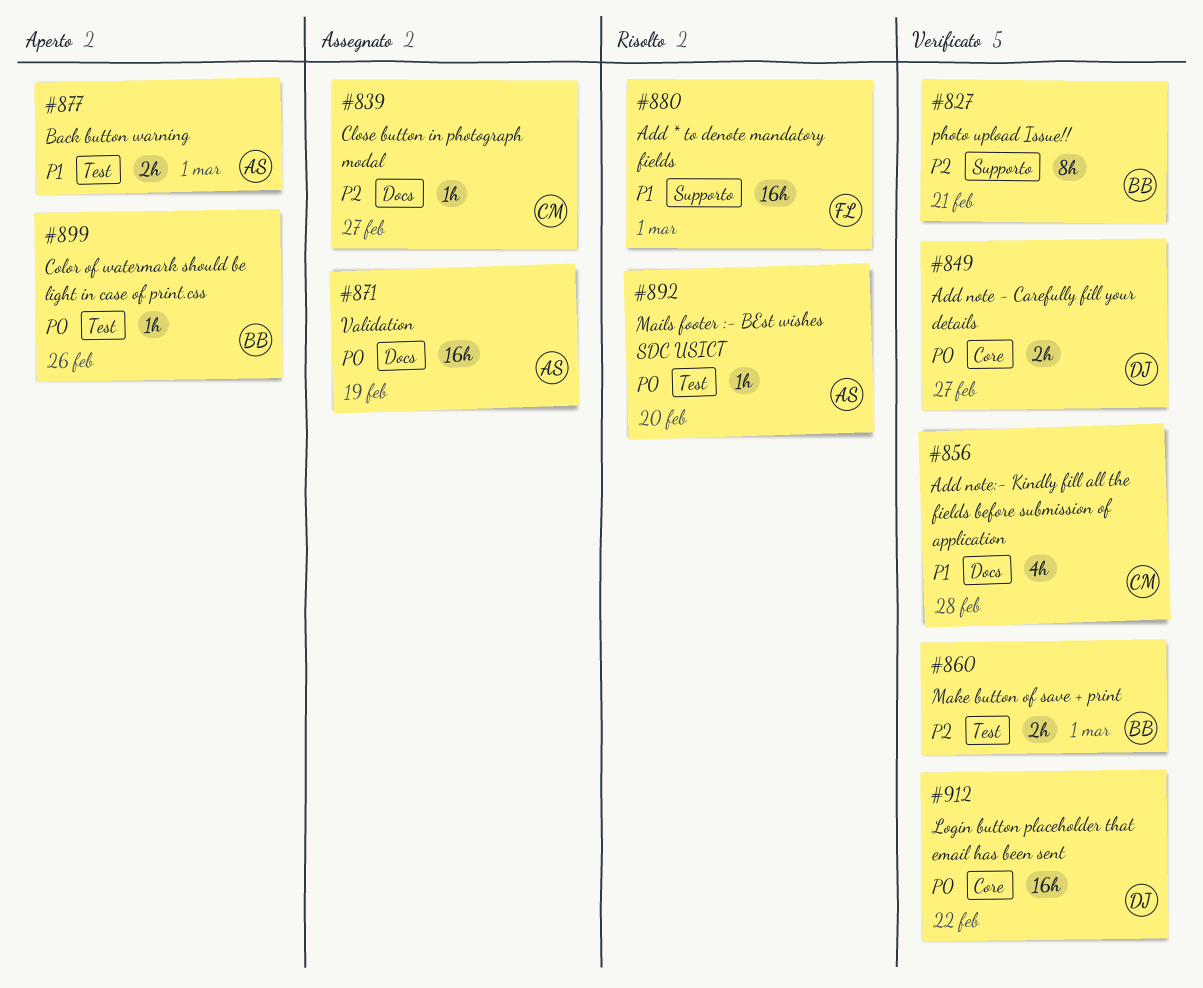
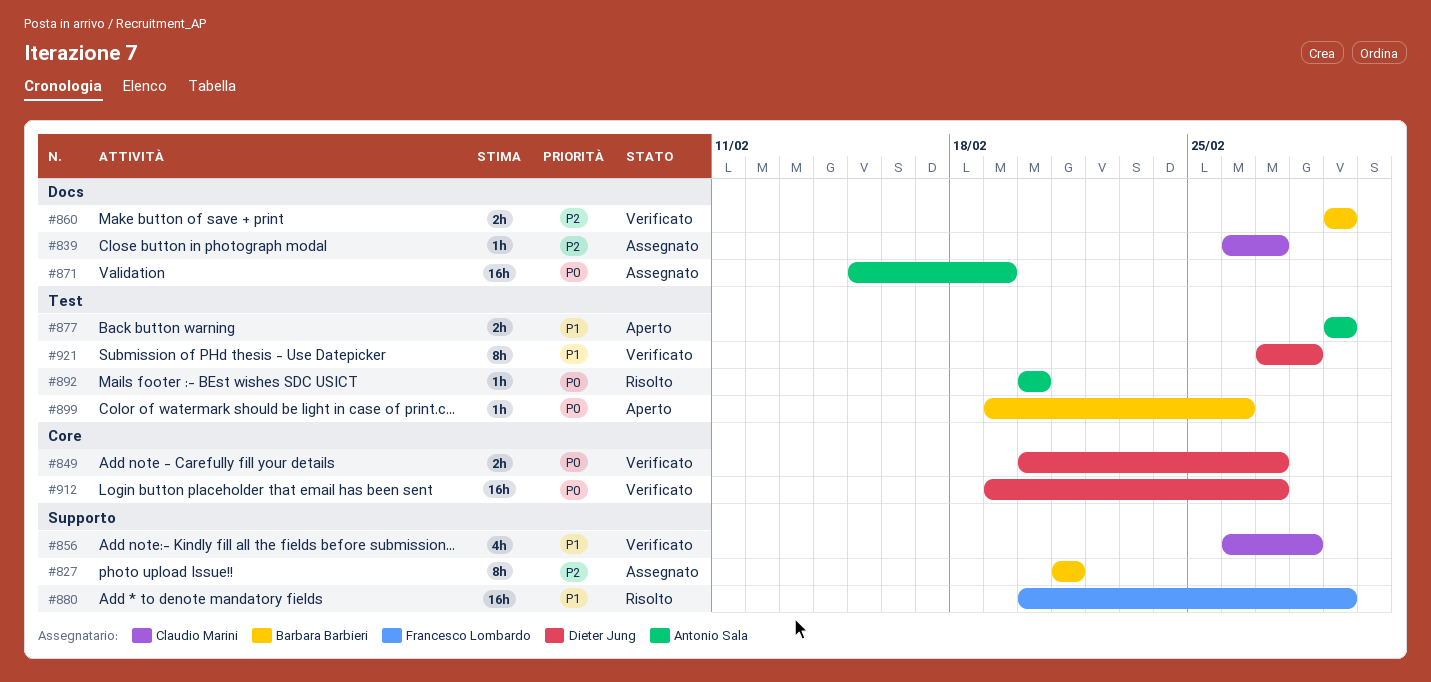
#827, status: Verificato -> Assegnato
#856, label: Docs -> Supporto
#860, label: Test -> Docs
#912, due: Feb 22 -> Feb 27
#921: none -> present

